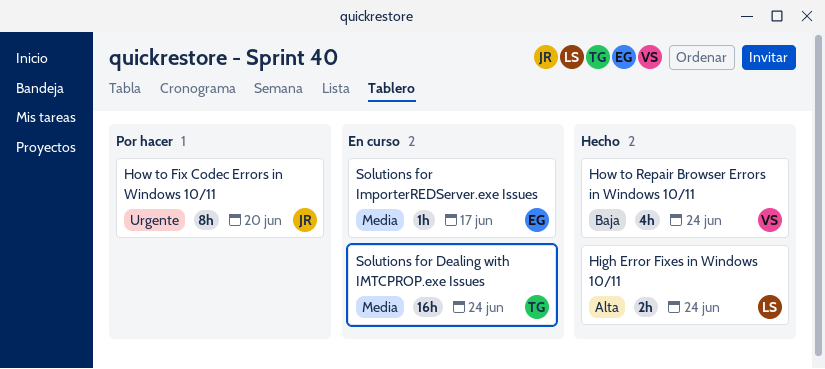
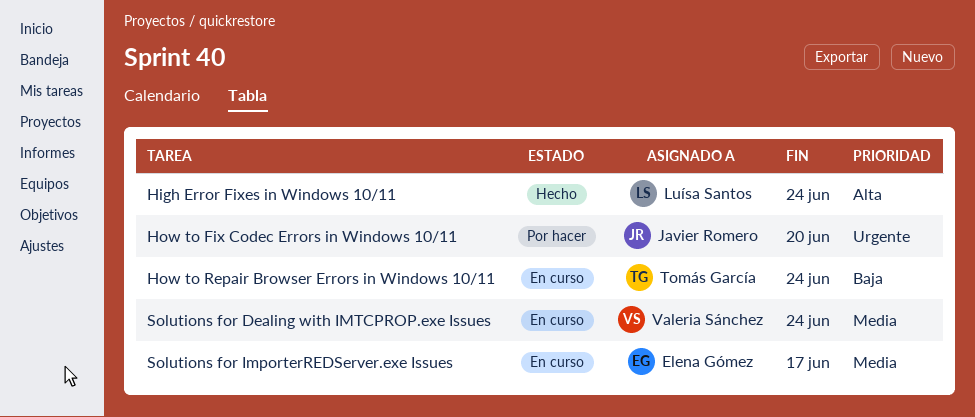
How to Repair Browser Errors in Windows 10/11, status: Hecho -> En curso
How to Repair Browser Errors in Windows 10/11, owner: Valeria Sánchez -> Tomás García
Solutions for Dealing with IMTCPROP.exe Issues, owner: Tomás García -> Valeria Sánchez

